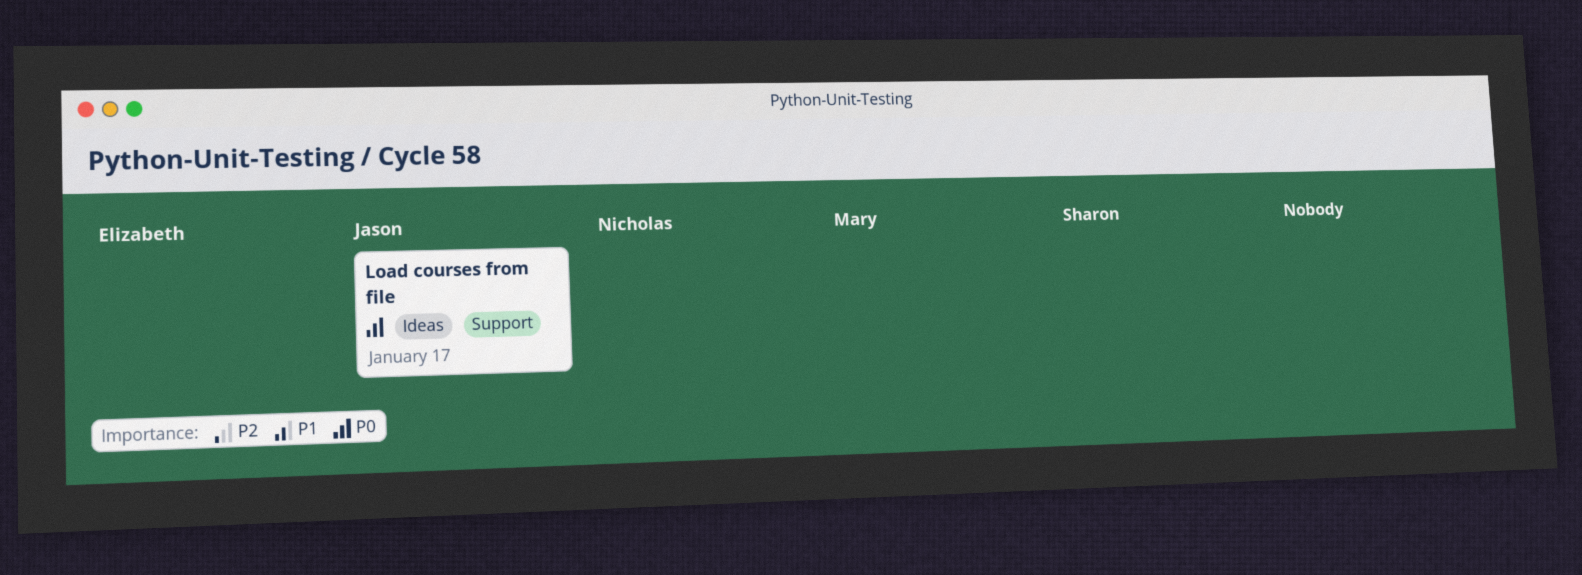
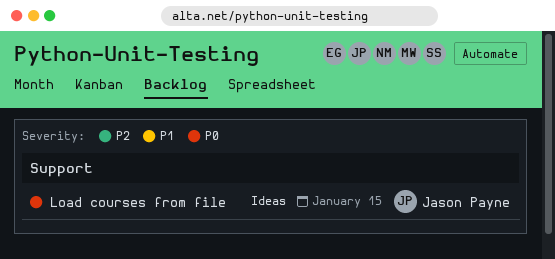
Load courses from file, due: Jan 17 -> Jan 15

